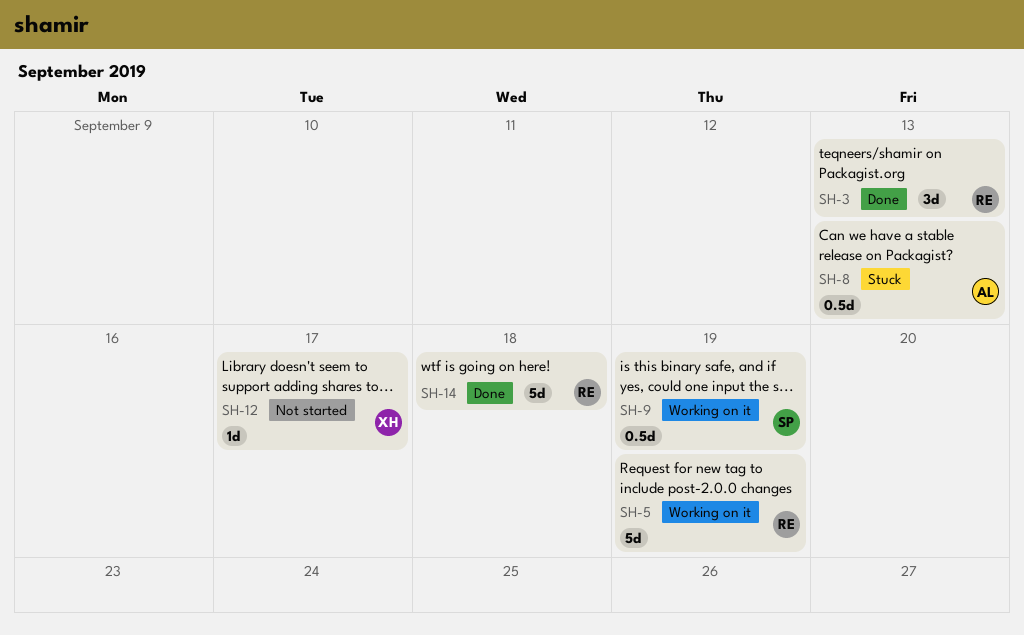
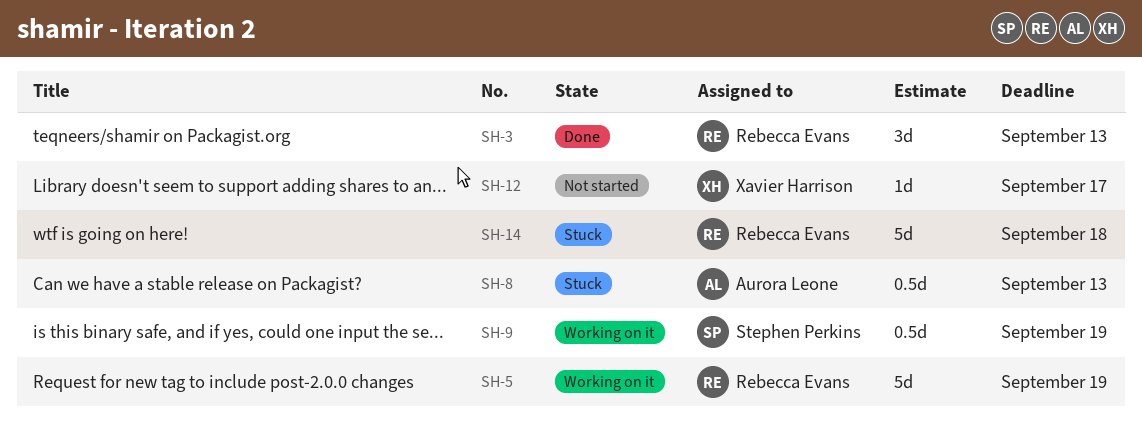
SH-14, status: Done -> Stuck

